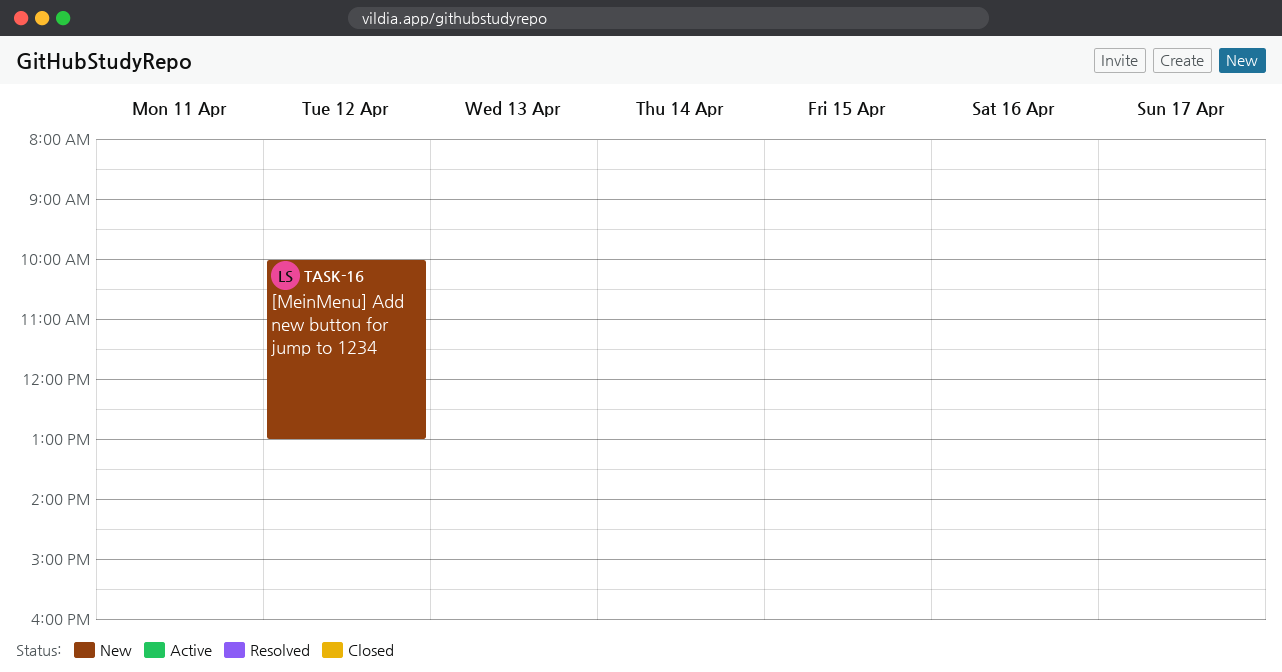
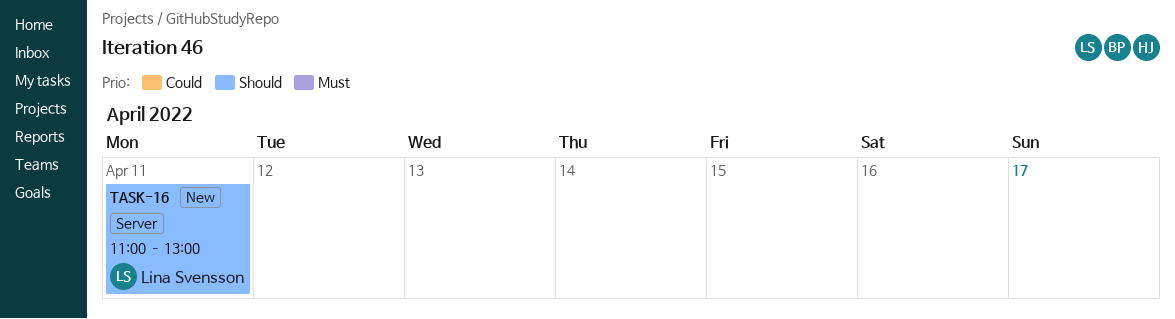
TASK-16, day: Apr 12 -> Apr 11
TASK-16, begins: 10:00 -> 11:00

